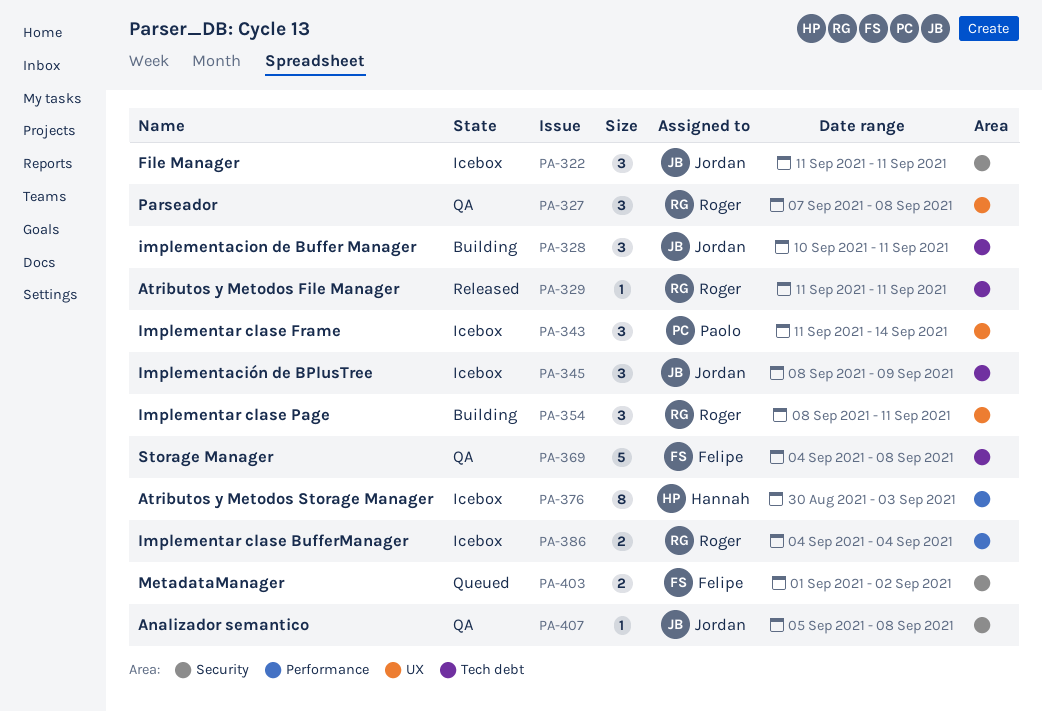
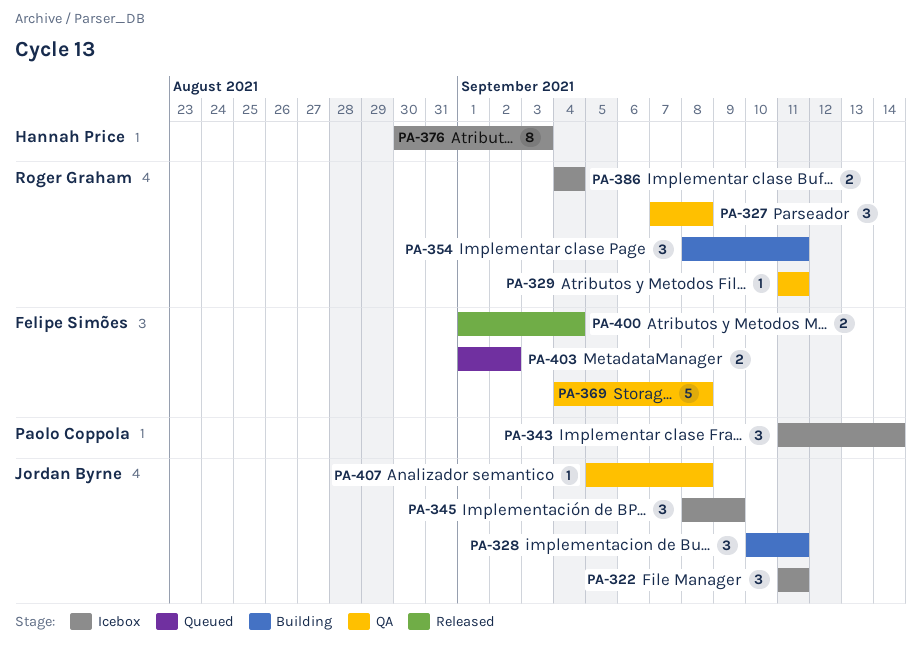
PA-329, status: Released -> QA
PA-400: none -> present

